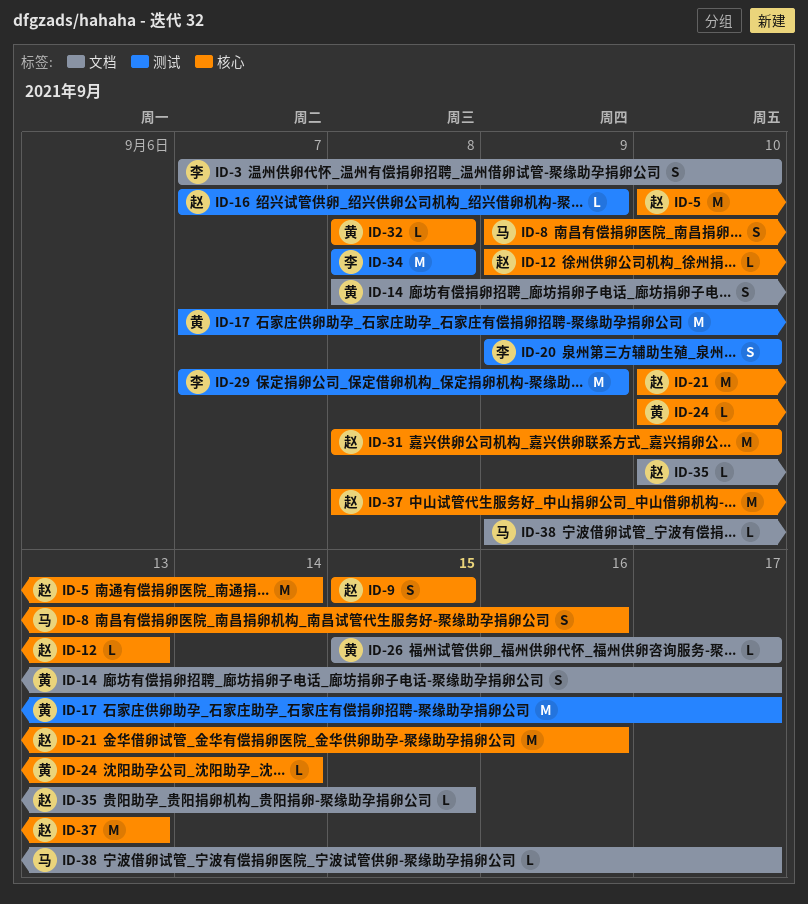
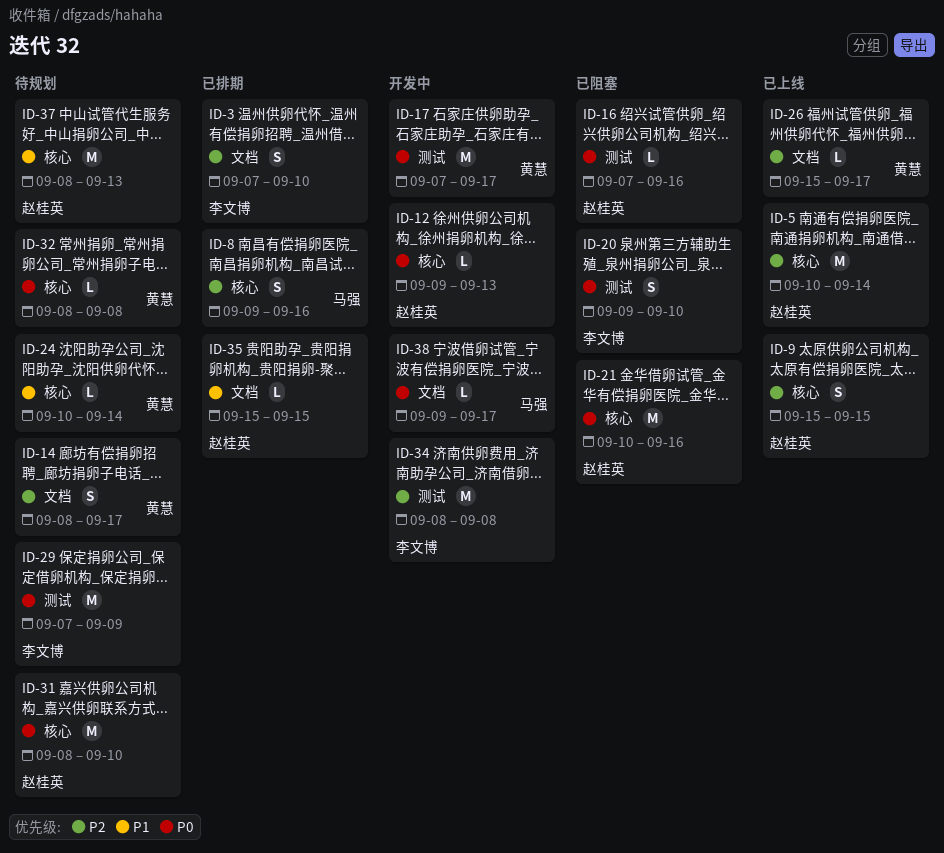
ID-16, due: Sep 9 -> Sep 16
ID-35, start: Sep 10 -> Sep 15

